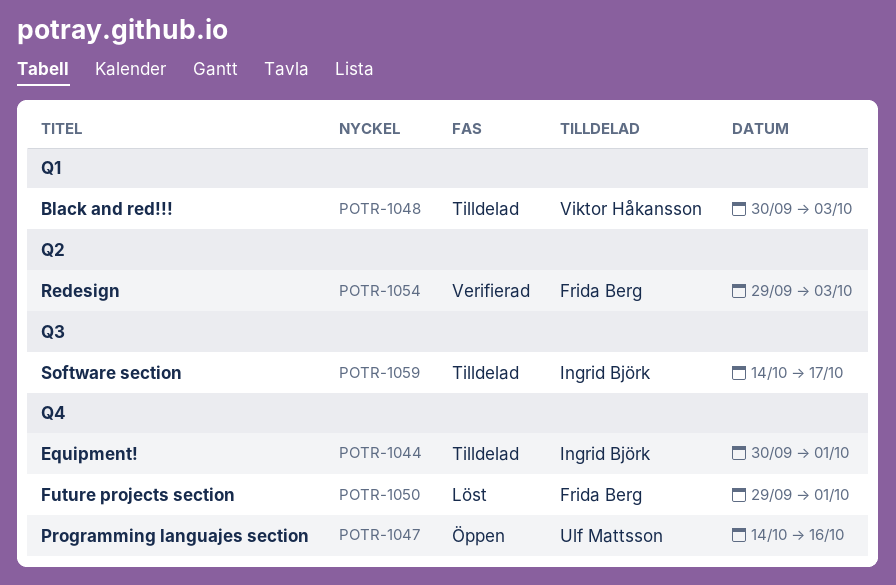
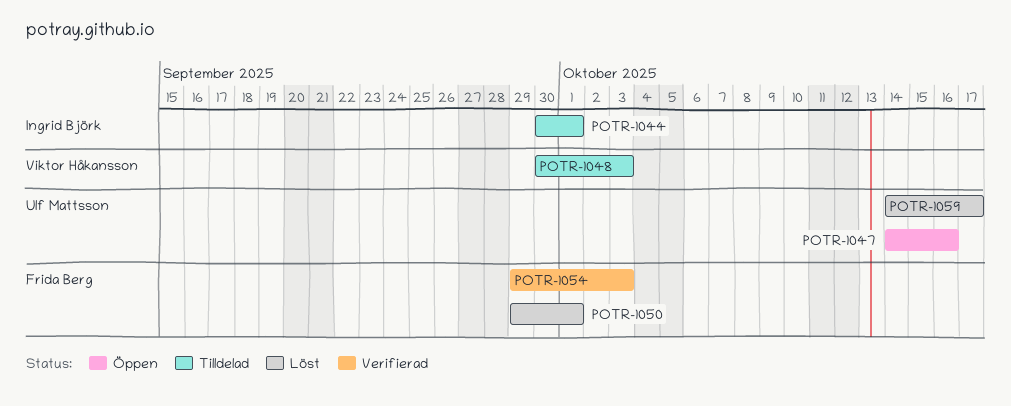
POTR-1059, status: Tilldelad -> Löst
POTR-1059, owner: Ingrid Björk -> Ulf Mattsson

